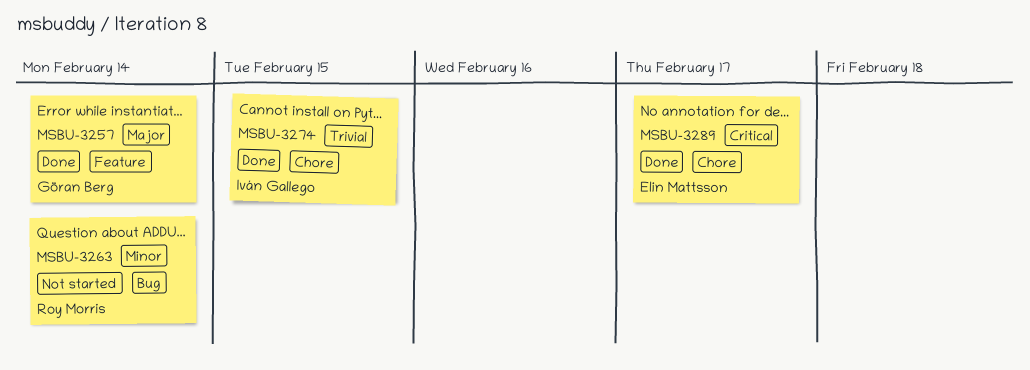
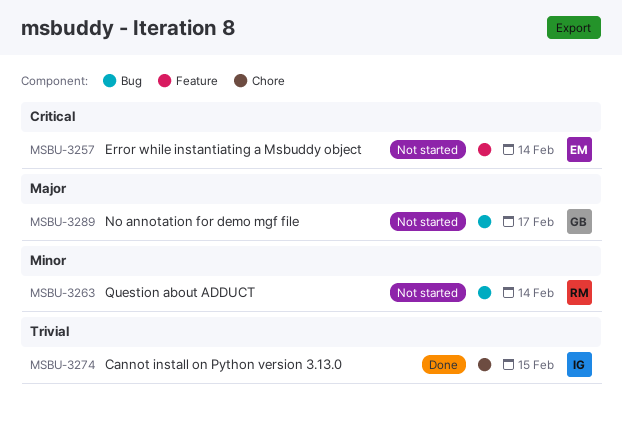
MSBU-3257, status: Done -> Not started
MSBU-3257, owner: Göran Berg -> Elin Mattsson
MSBU-3257, priority: Major -> Critical
MSBU-3289, status: Done -> Not started
MSBU-3289, owner: Elin Mattsson -> Göran Berg
MSBU-3289, priority: Critical -> Major
MSBU-3289, label: Chore -> Bug

